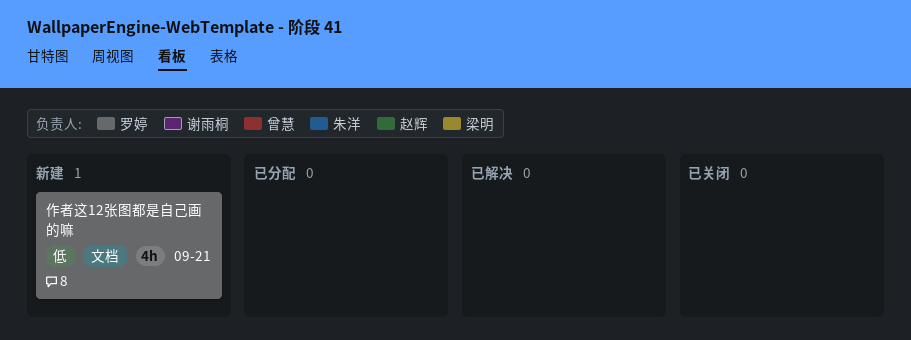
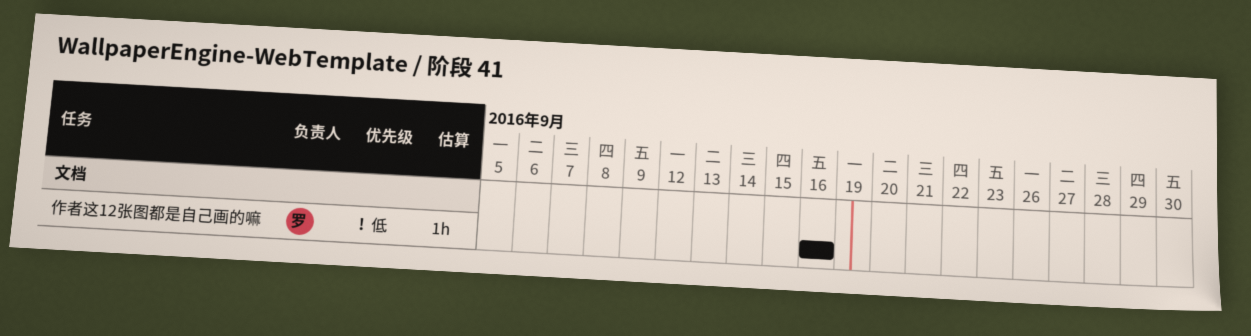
作者这12张图都是自己画的嘛, estimate: 4h -> 1h
作者这12张图都是自己画的嘛, due: Sep 21 -> Sep 16

